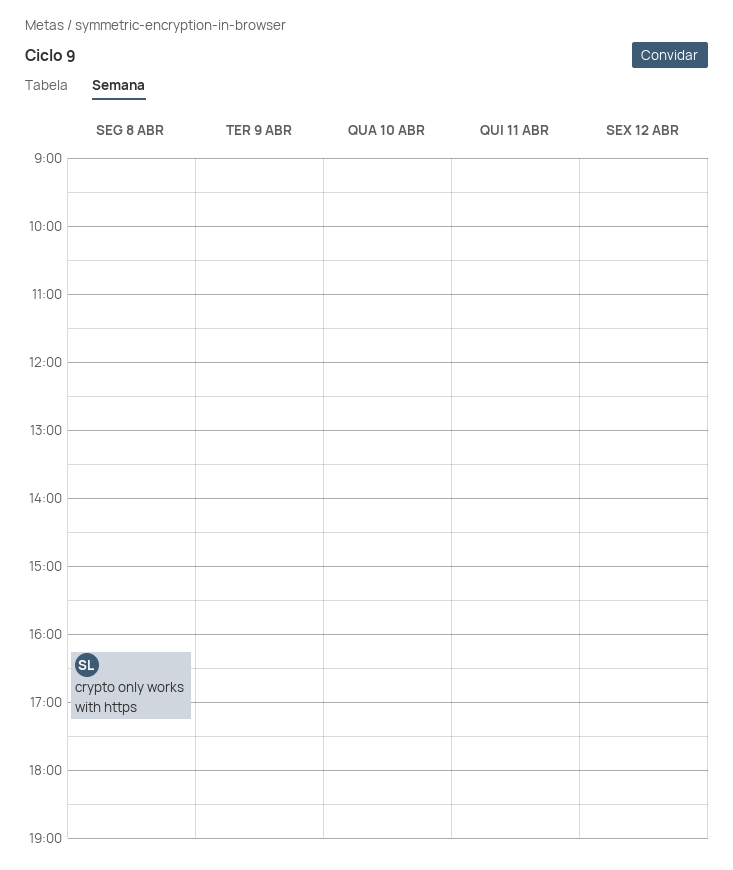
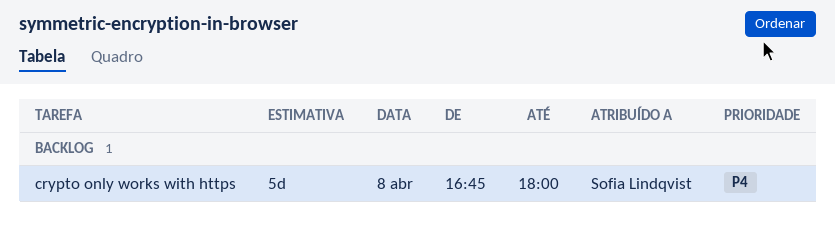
crypto only works with https, begins: 16:15 -> 16:45
crypto only works with https, ends: 17:15 -> 18:00

